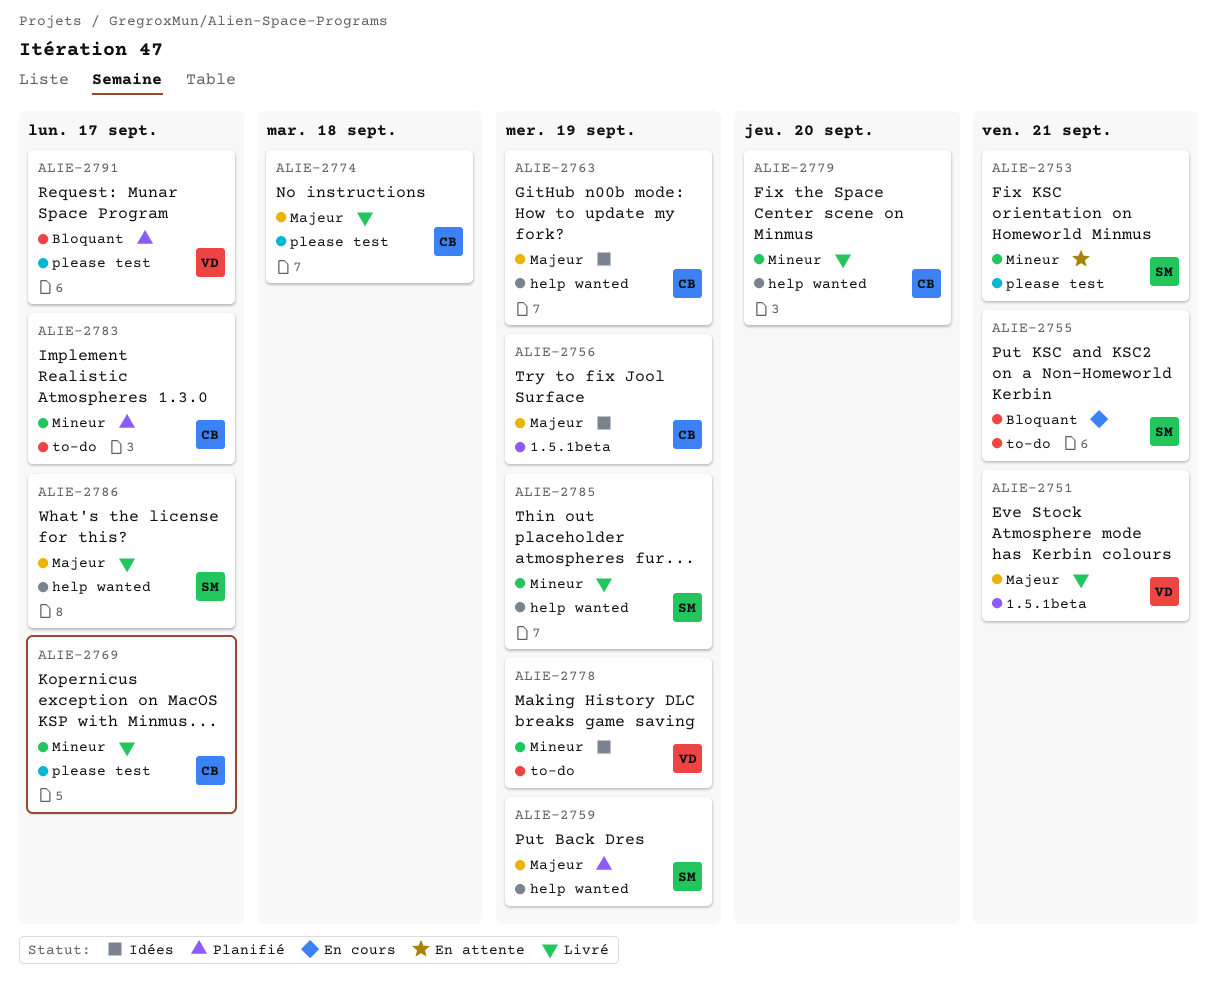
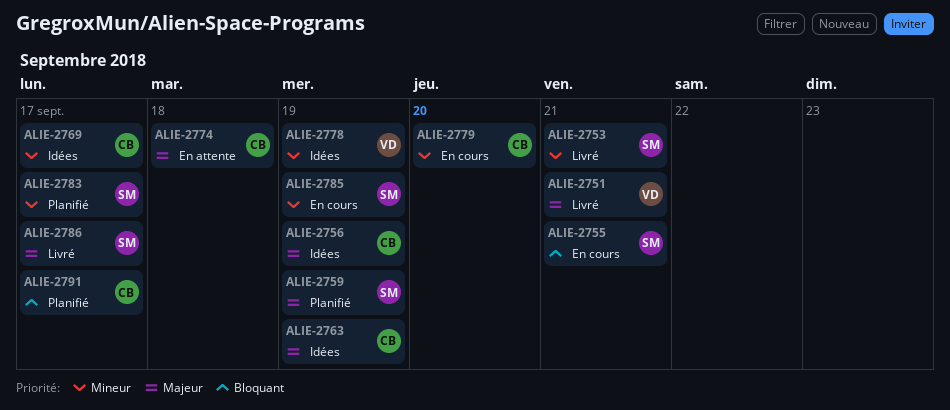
ALIE-2753, status: En attente -> Livré
ALIE-2769, status: Livré -> Idées
ALIE-2774, status: Livré -> En attente
ALIE-2779, status: Livré -> En cours
ALIE-2783, owner: CB -> SM
ALIE-2785, status: Livré -> En cours
ALIE-2791, owner: VD -> CB

